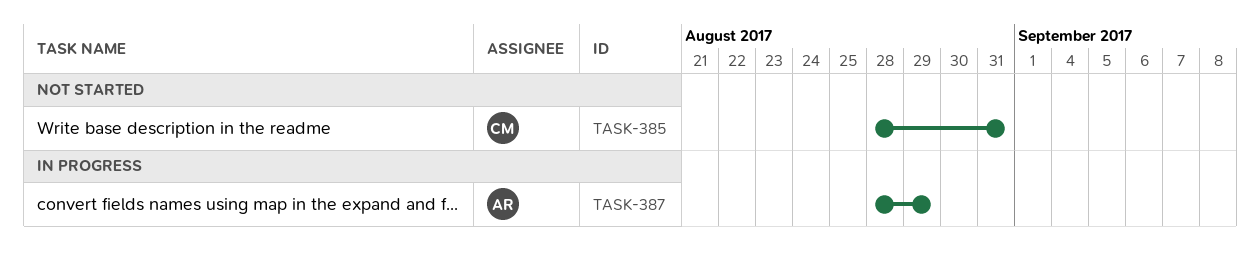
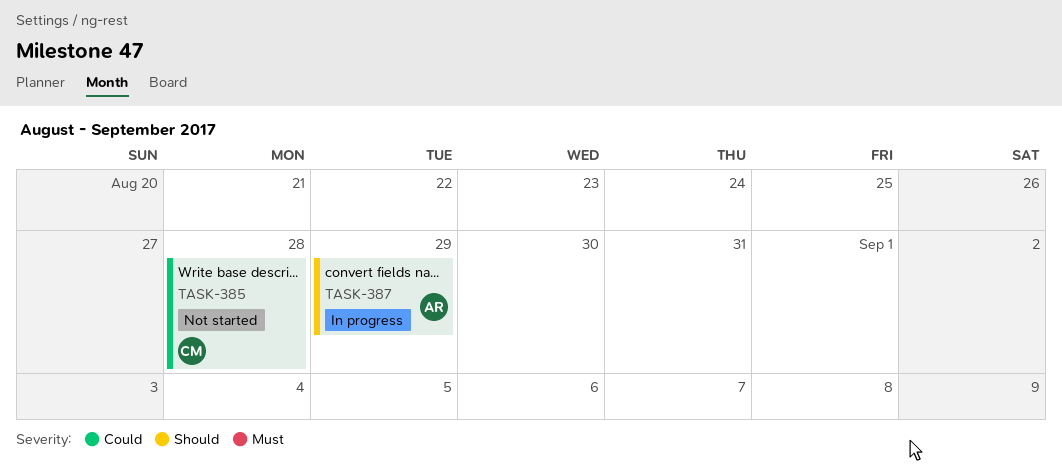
TASK-385, due: Aug 31 -> Aug 28

